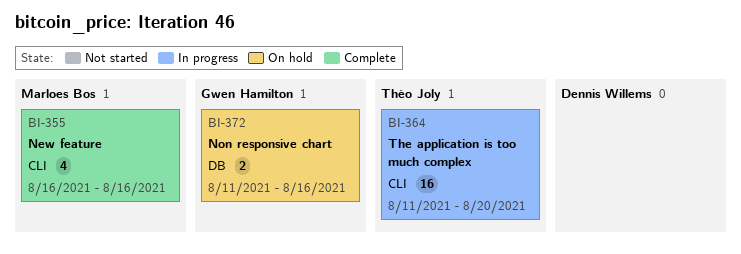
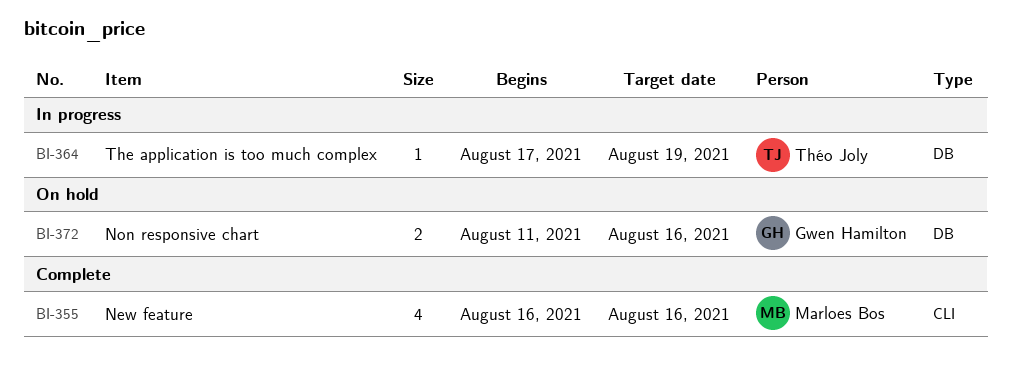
BI-364, label: CLI -> DB
BI-364, estimate: 16 -> 1
BI-364, start: Aug 11 -> Aug 17
BI-364, due: Aug 20 -> Aug 19

